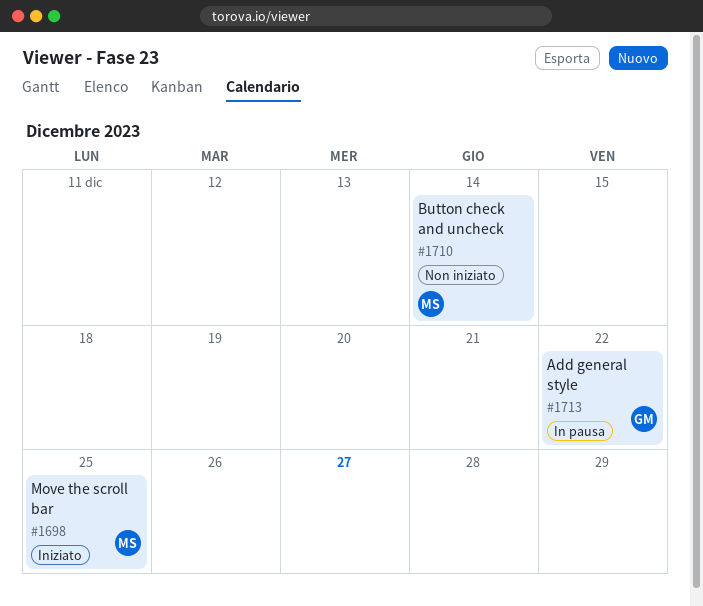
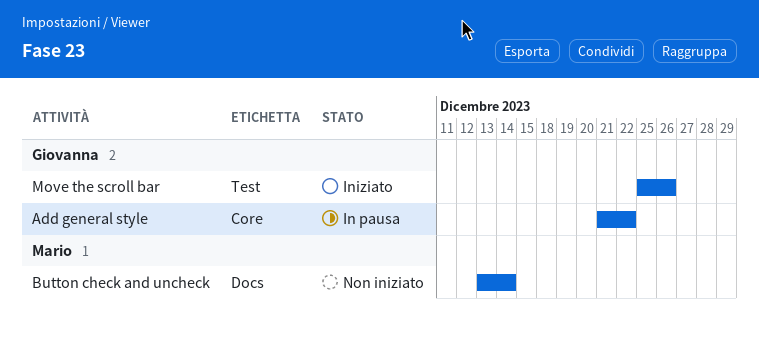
Move the scroll bar, owner: Mario -> Giovanna
Move the scroll bar, due: Dec 25 -> Dec 26

